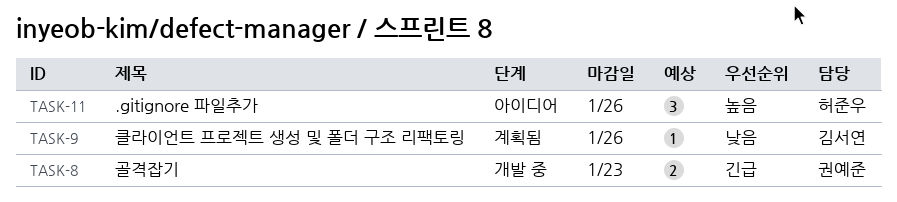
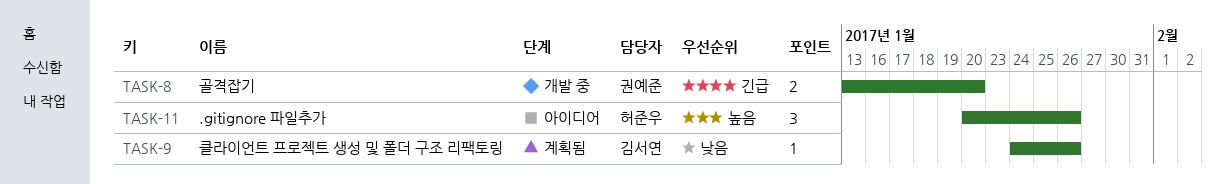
TASK-8, due: Jan 23 -> Jan 20

